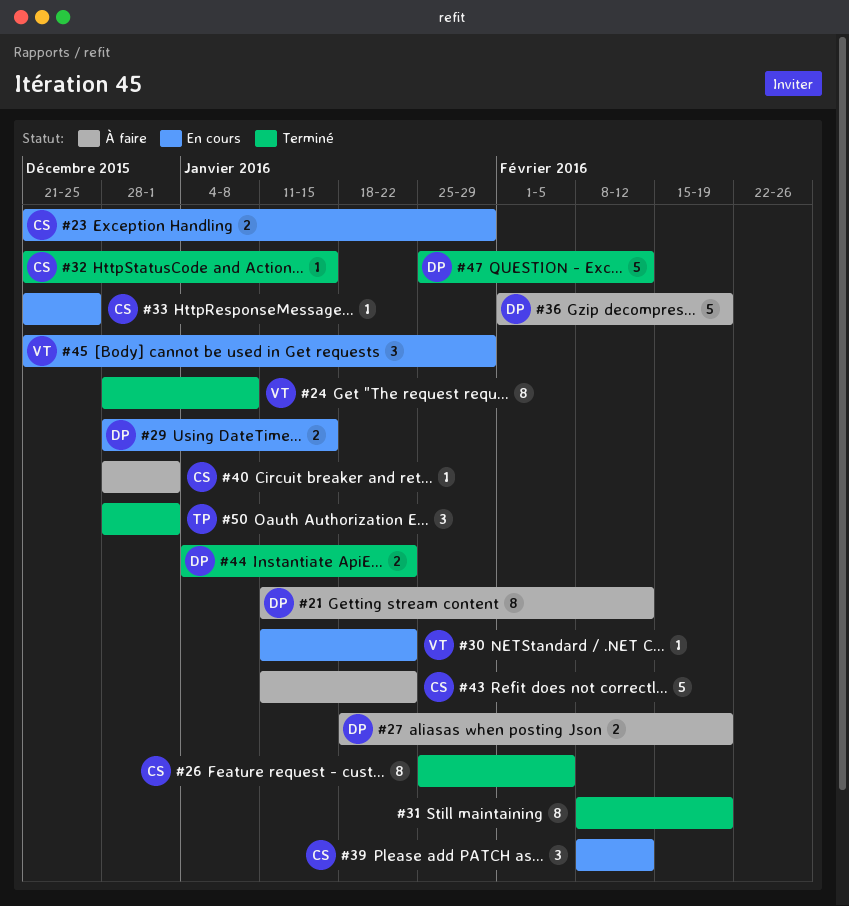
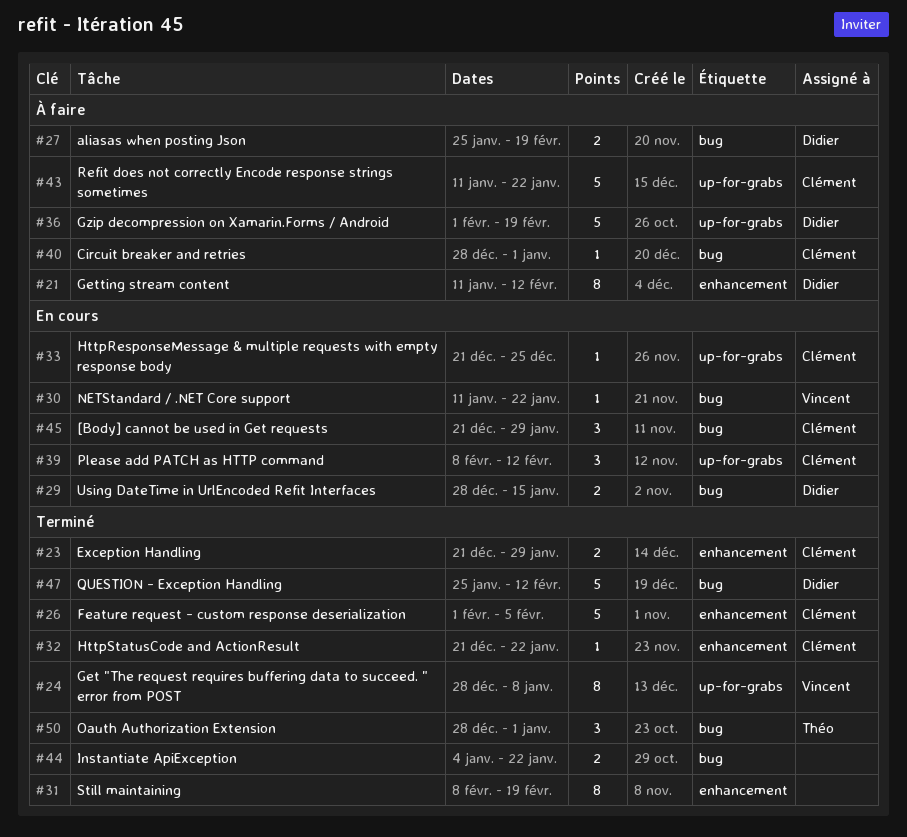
#23, status: En cours -> Terminé
#26, estimate: 8 -> 5
#26, start: Jan 25 -> Feb 1
#27, start: Jan 18 -> Jan 25
#32, due: Jan 15 -> Jan 22
#44, owner: Didier -> none
#45, owner: Vincent -> Clément

